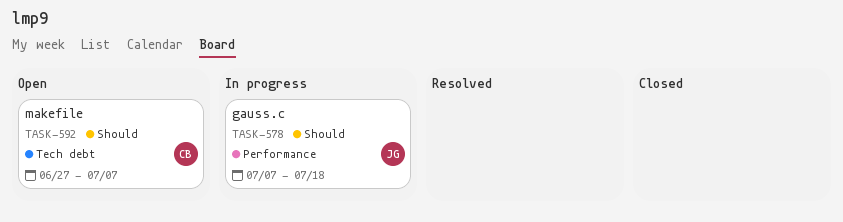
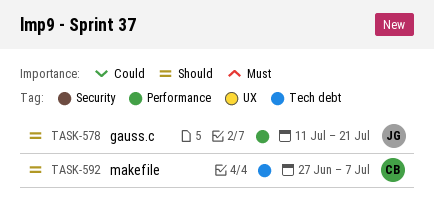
TASK-578, start: Jul 7 -> Jul 11
TASK-578, due: Jul 18 -> Jul 21

